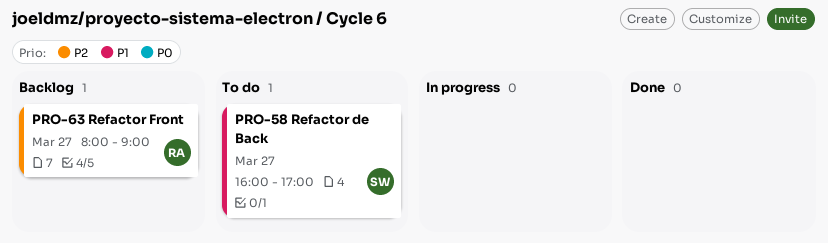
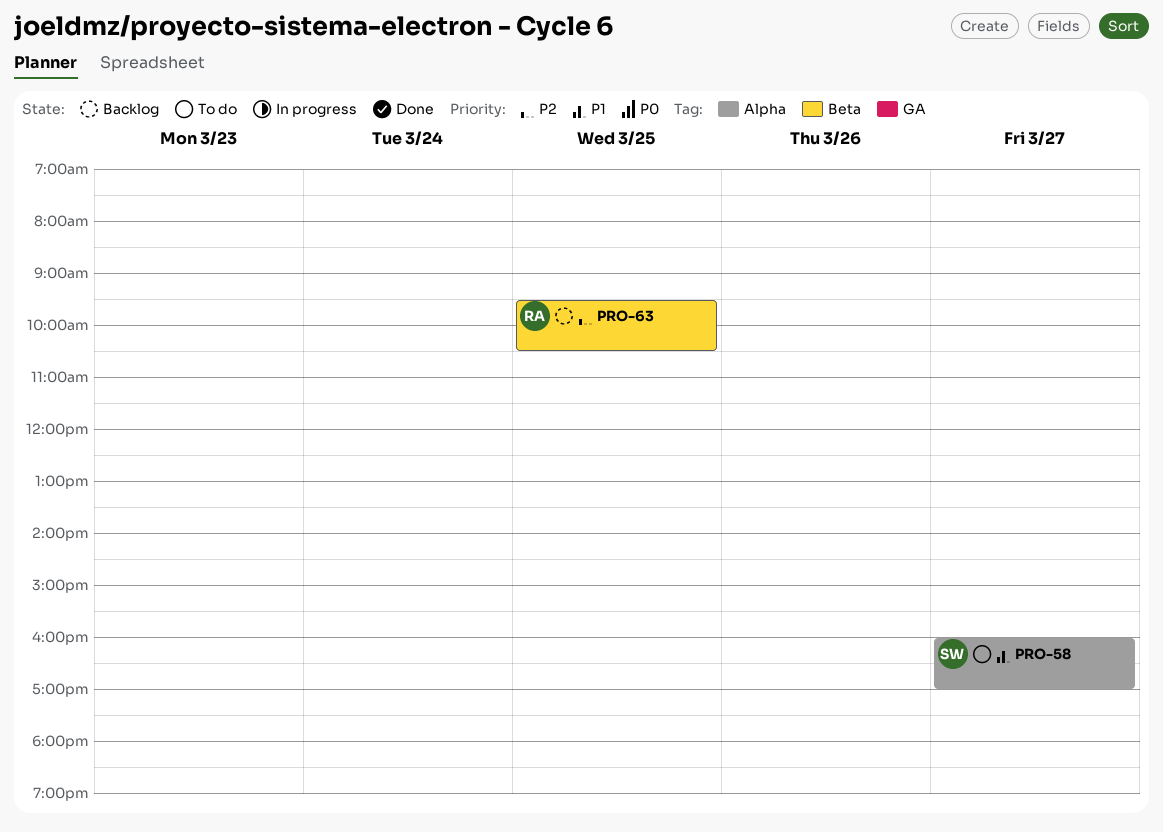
PRO-63, day: Mar 27 -> Mar 25
PRO-63, begins: 08:00 -> 09:30
PRO-63, ends: 09:00 -> 10:30

